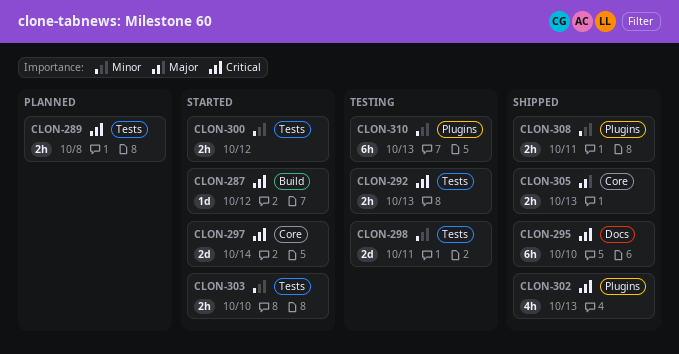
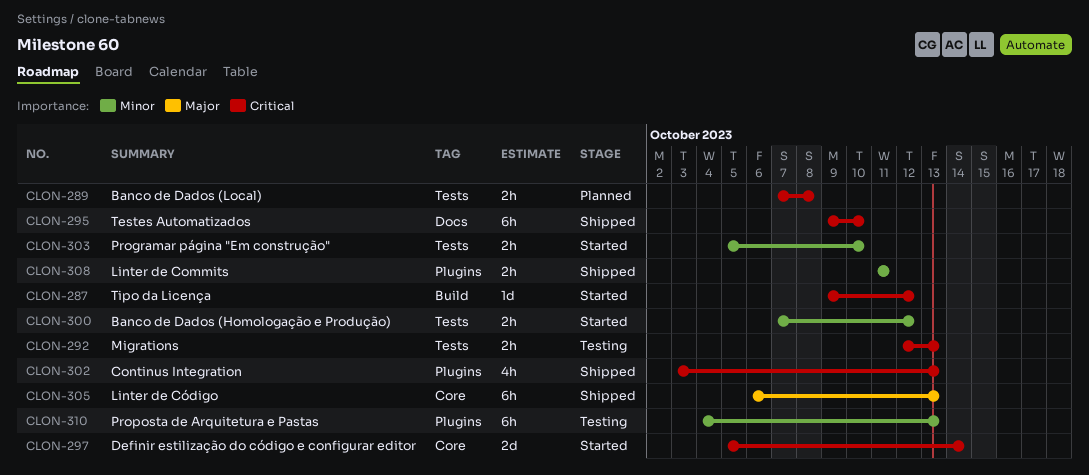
CLON-298: present -> none
CLON-305, estimate: 2h -> 6h

